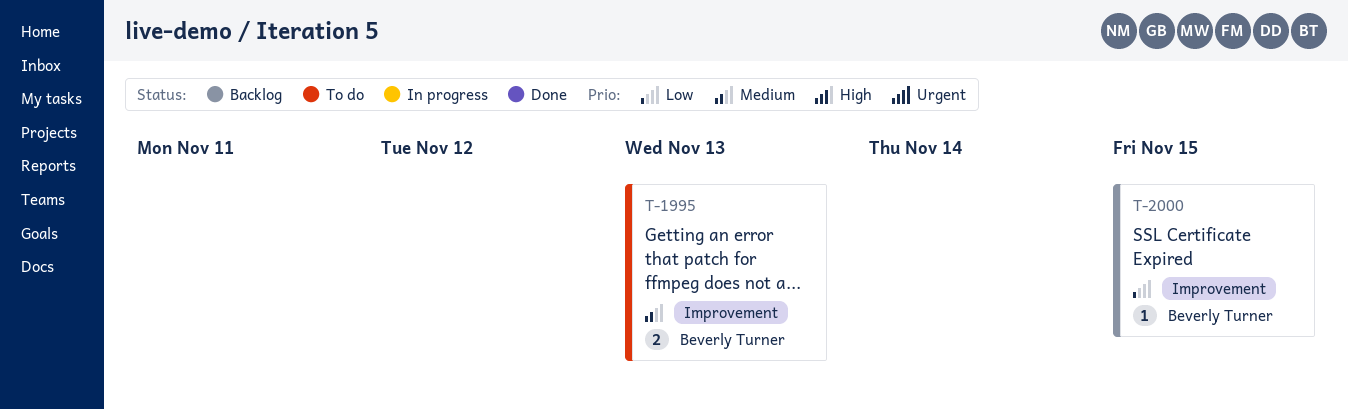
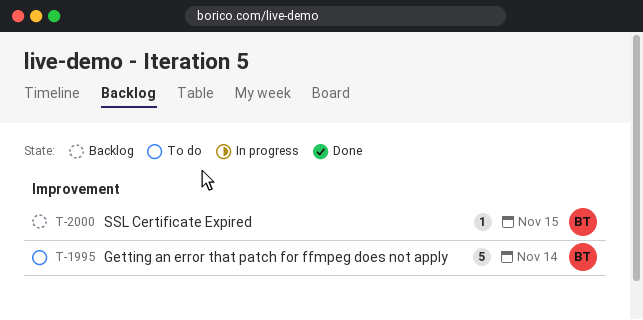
T-1995, estimate: 2 -> 5
T-1995, due: Nov 13 -> Nov 14

